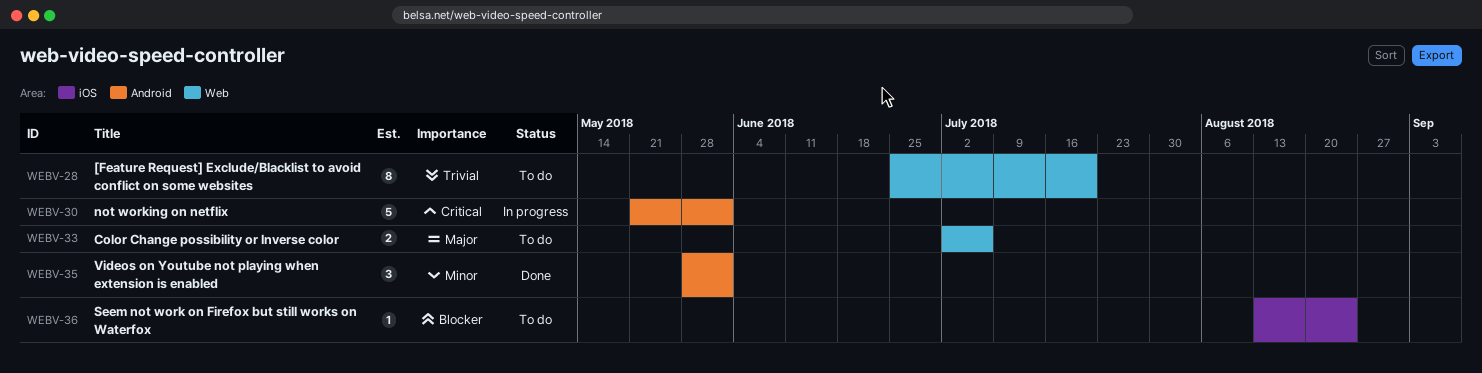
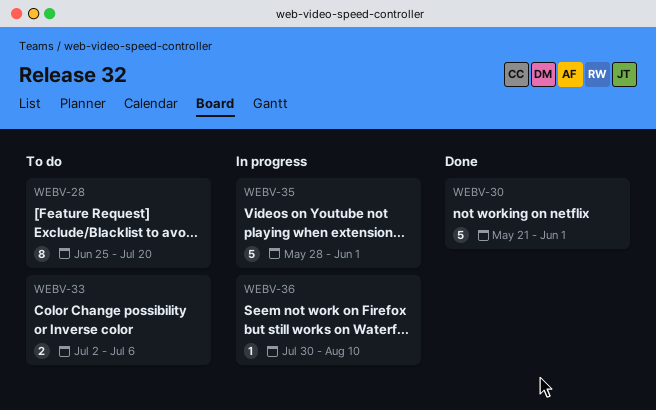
WEBV-30, status: In progress -> Done
WEBV-35, status: Done -> In progress
WEBV-35, estimate: 3 -> 5
WEBV-36, status: To do -> In progress
WEBV-36, start: Aug 13 -> Jul 30
WEBV-36, due: Aug 24 -> Aug 10

